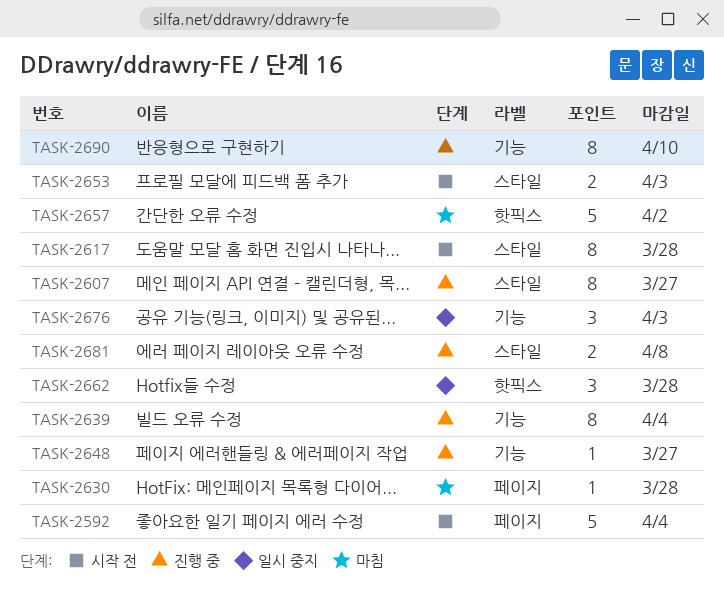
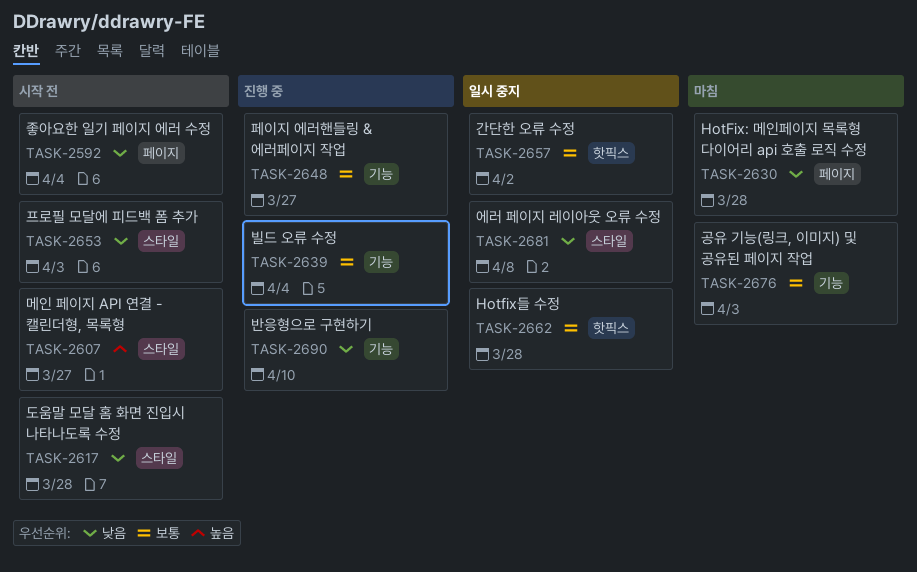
TASK-2607, status: 진행 중 -> 시작 전
TASK-2657, status: 마침 -> 일시 중지
TASK-2676, status: 일시 중지 -> 마침
TASK-2681, status: 진행 중 -> 일시 중지

